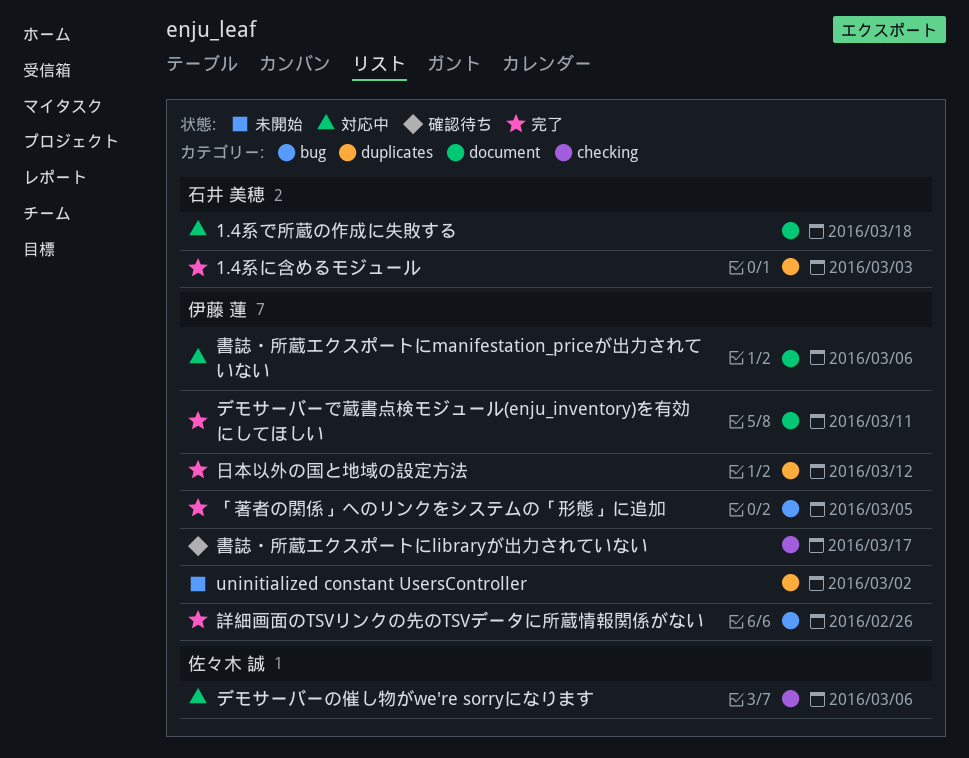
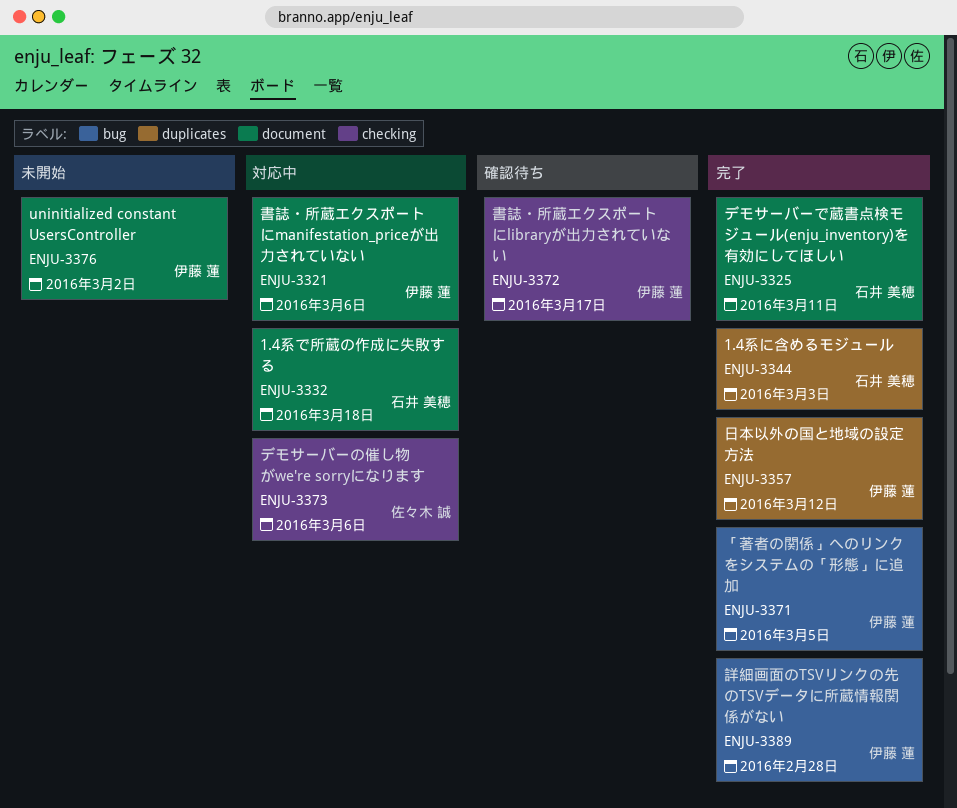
uninitialized constant UsersController, label: duplicates -> document
デモサーバーで蔵書点検モジュール(enju_inventory)を有効にしてほしい, owner: 伊藤 蓮 -> 石井 美穂
詳細画面のTSVリンクの先のTSVデータに所蔵情報関係がない, due: Feb 26 -> Feb 28

